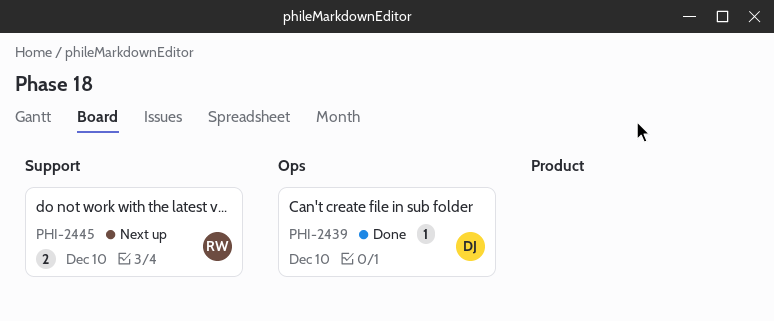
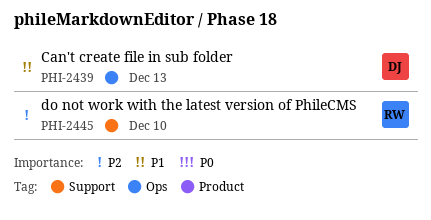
PHI-2439, due: Dec 10 -> Dec 13

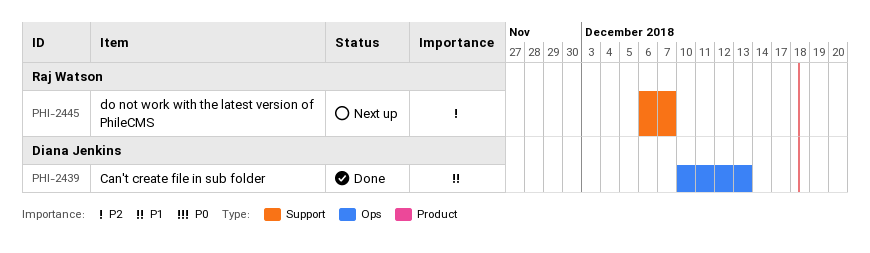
PHI-2445, due: Dec 10 -> Dec 7

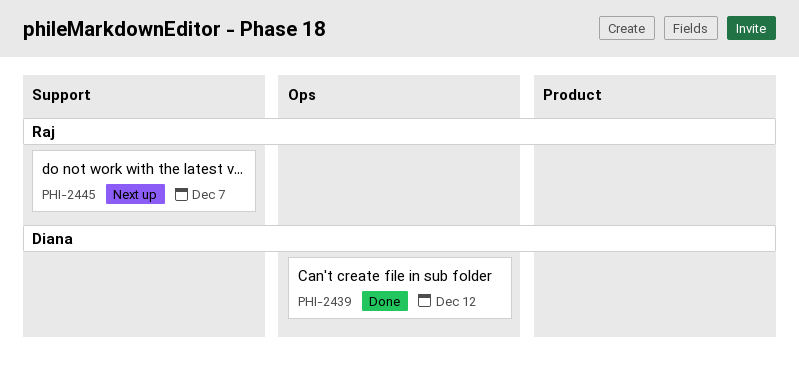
PHI-2439, due: Dec 13 -> Dec 12

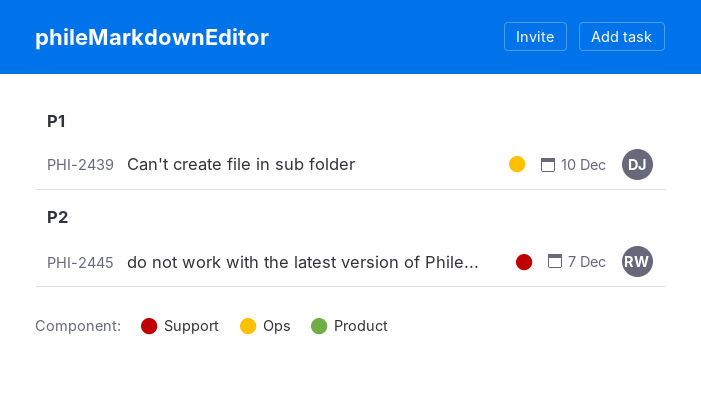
PHI-2439, due: Dec 12 -> Dec 10

